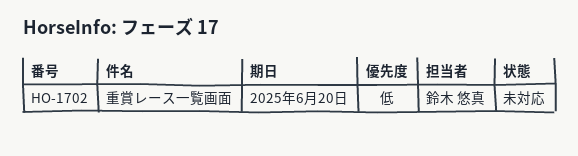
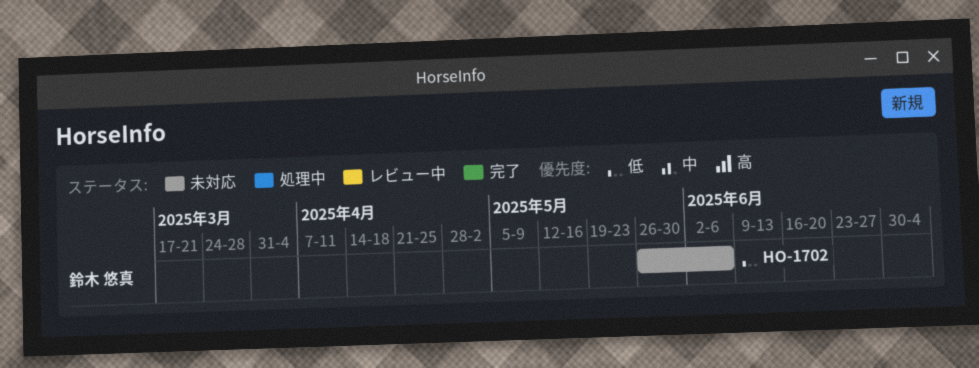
HO-1702, due: Jun 20 -> Jun 6

